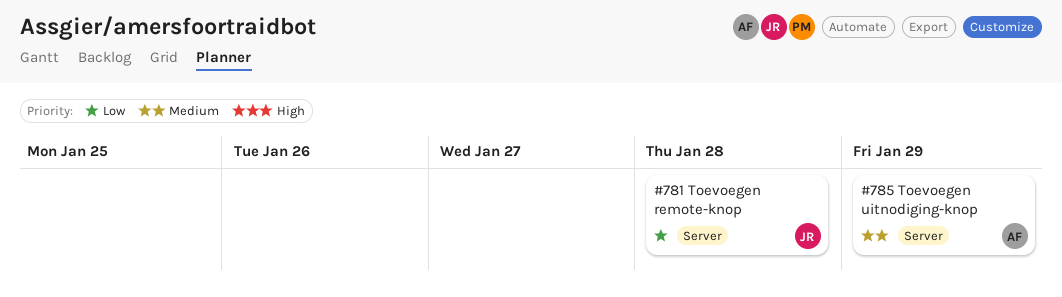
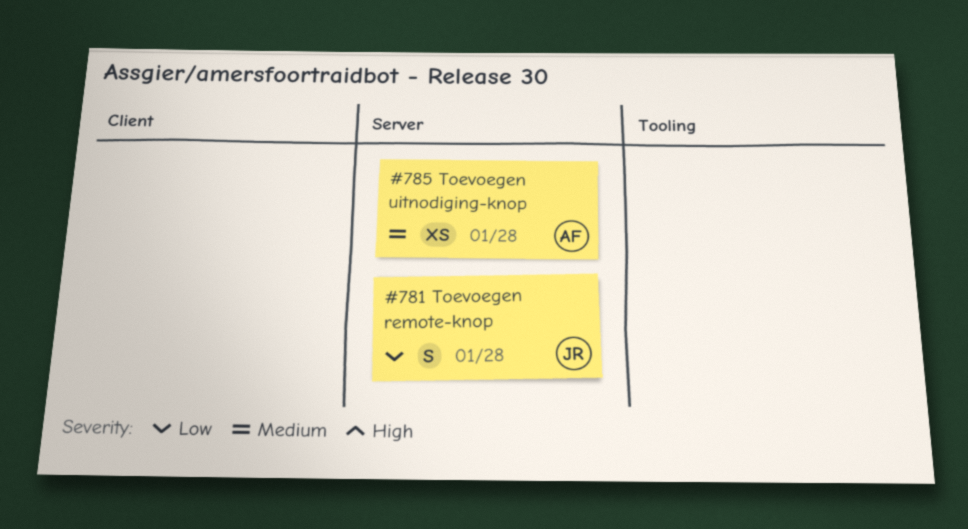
#785, due: Jan 29 -> Jan 28

